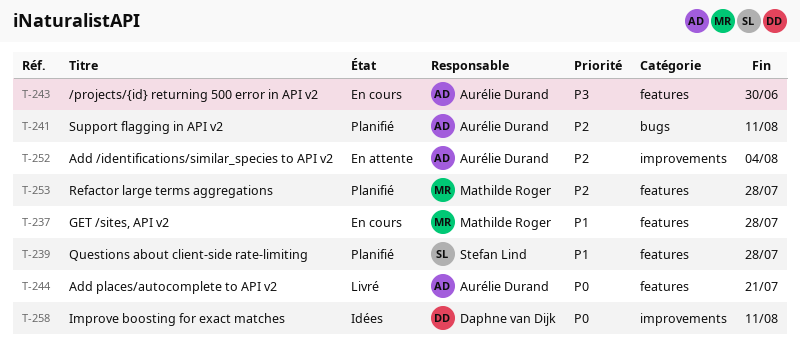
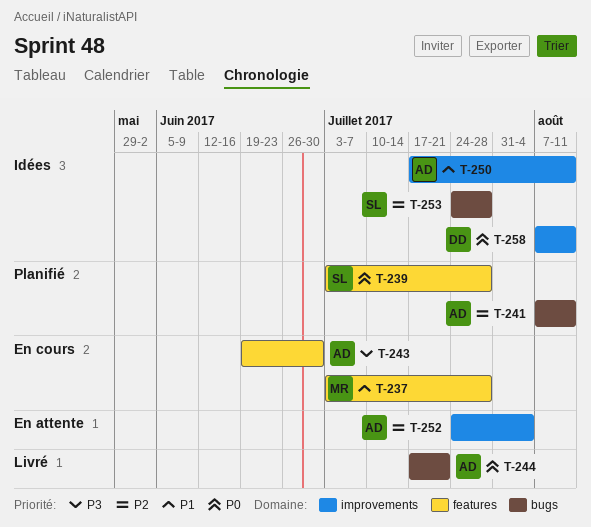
T-239, priority: P1 -> P0
T-244, label: features -> bugs
T-250: none -> present
T-253, status: Planifié -> Idées
T-253, owner: Mathilde Roger -> Stefan Lind
T-253, label: features -> bugs

